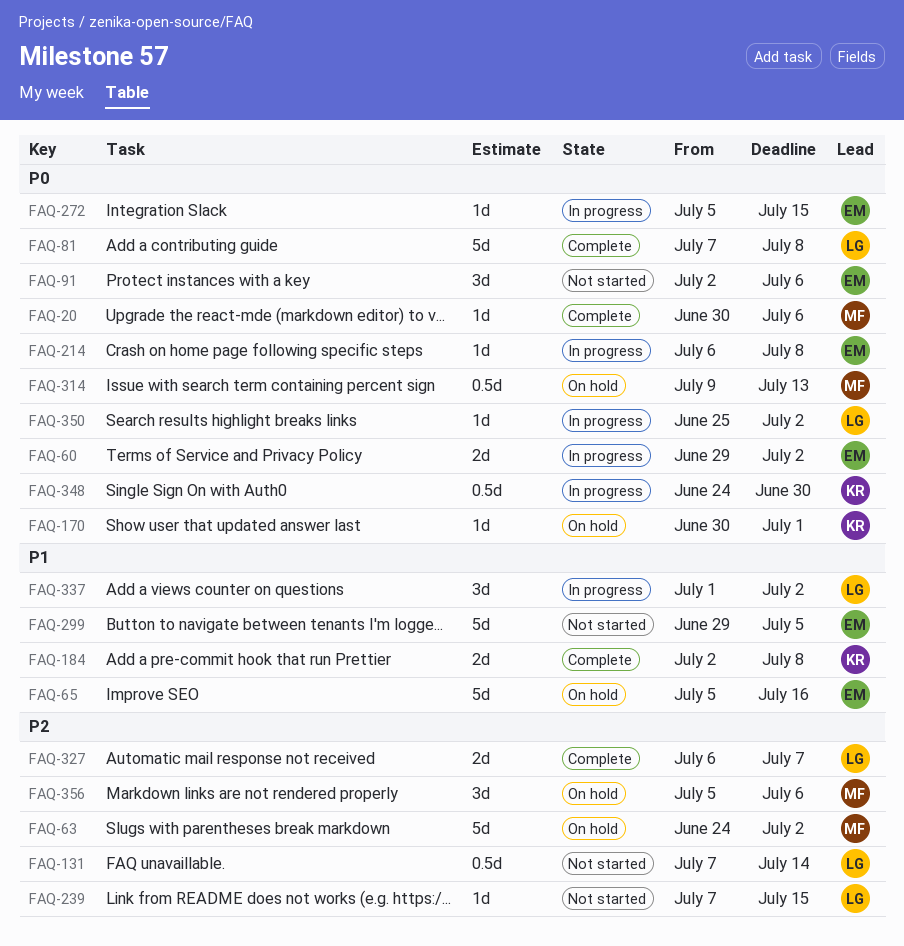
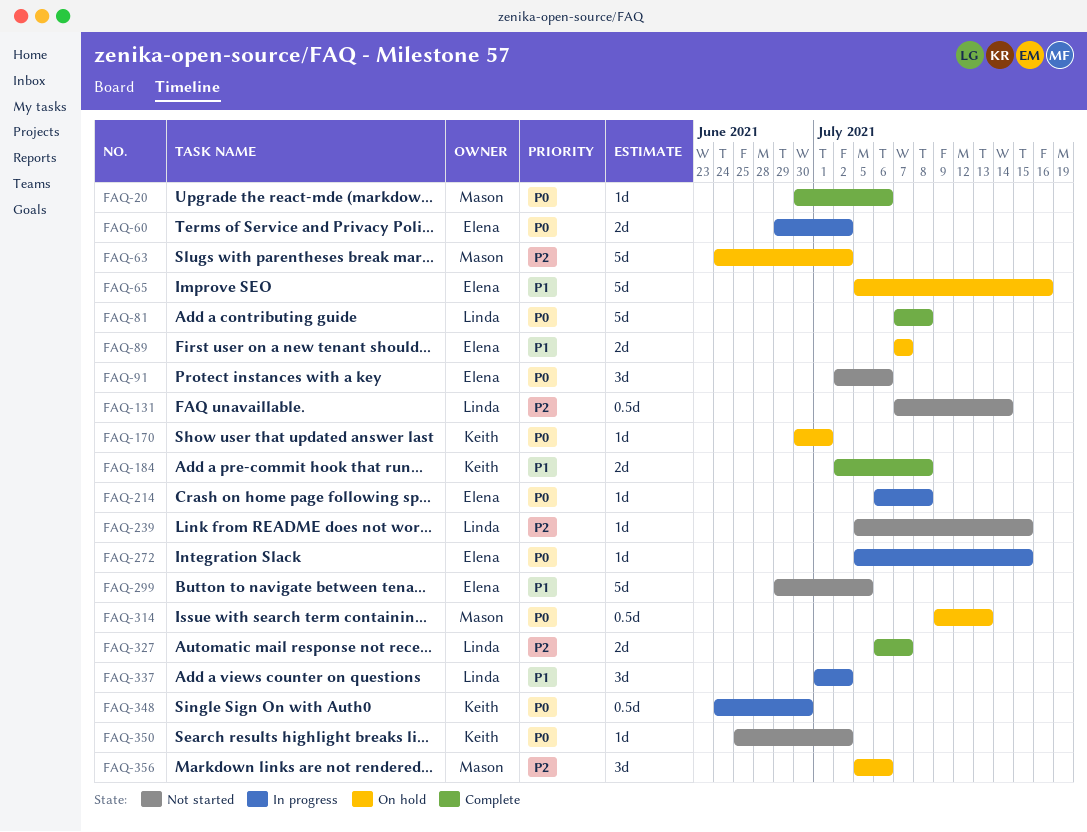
FAQ-89: none -> present
FAQ-239, start: Jul 7 -> Jul 5
FAQ-350, status: In progress -> Not started
FAQ-350, owner: Linda -> Keith

